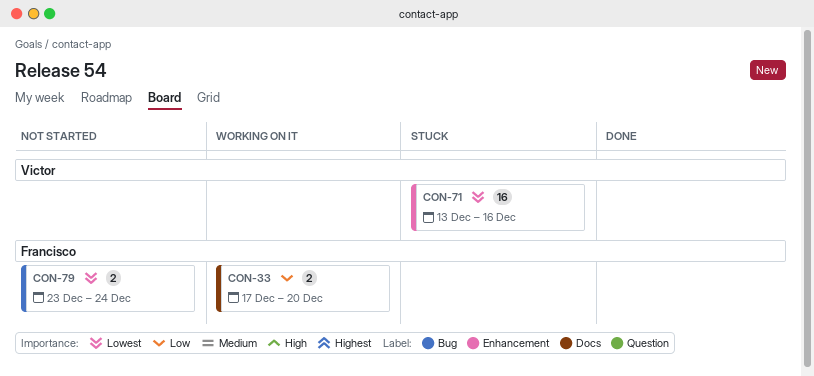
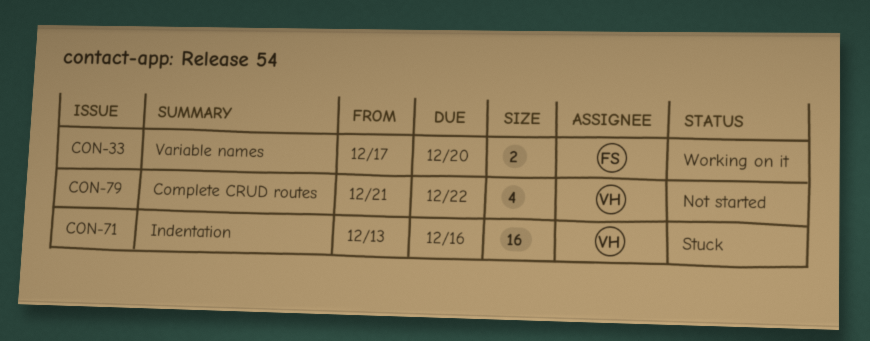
CON-79, owner: Francisco -> Victor
CON-79, estimate: 2 -> 4
CON-79, start: Dec 23 -> Dec 21
CON-79, due: Dec 24 -> Dec 22

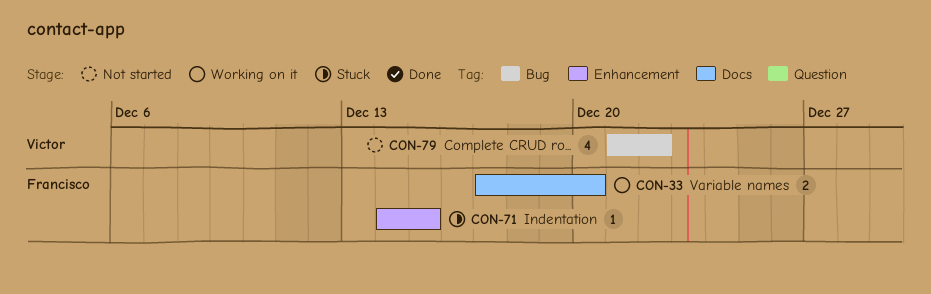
CON-71, owner: Victor -> Francisco
CON-71, estimate: 16 -> 1
CON-71, start: Dec 13 -> Dec 14
CON-71, due: Dec 16 -> Dec 15

